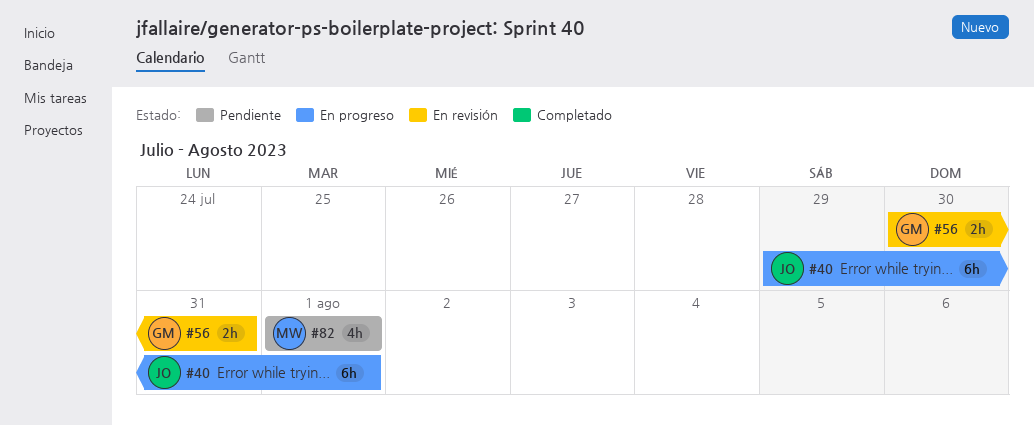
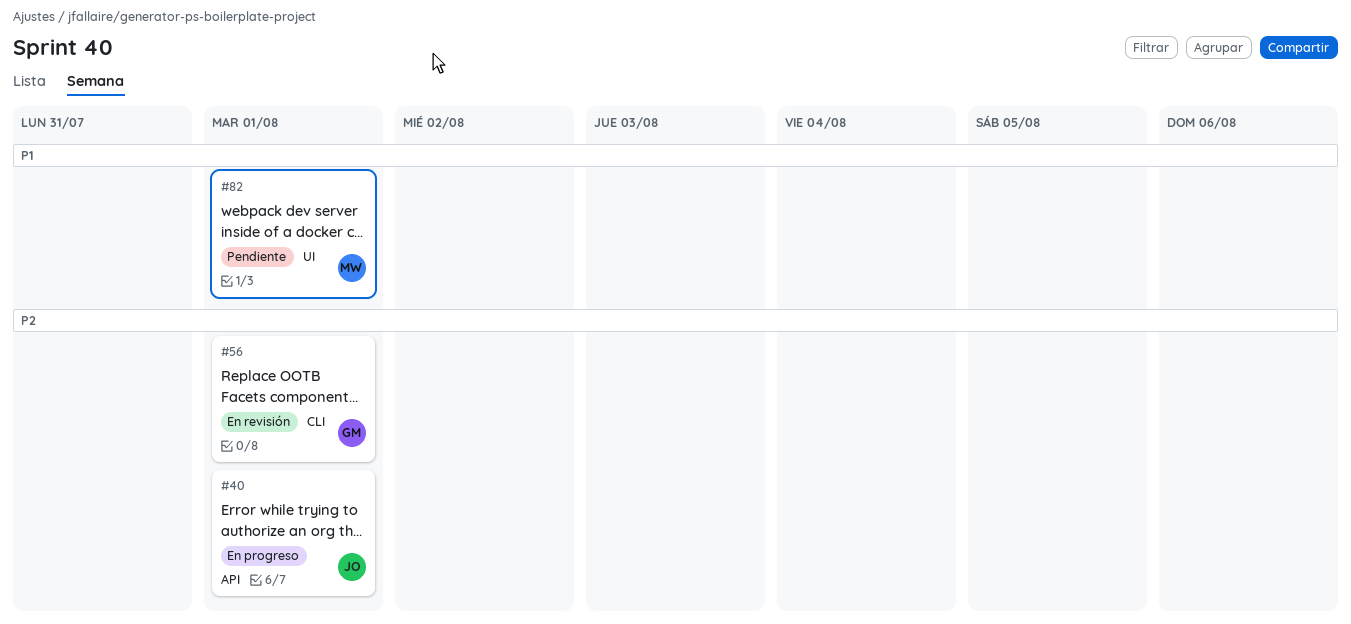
#56, due: Jul 31 -> Aug 1

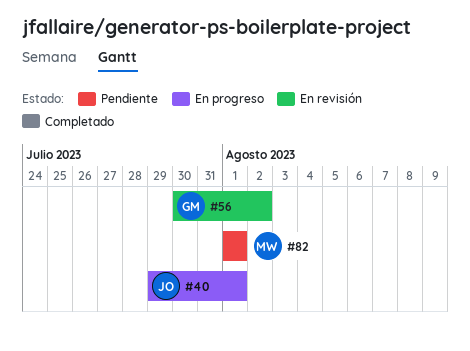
#56, due: Aug 1 -> Aug 2

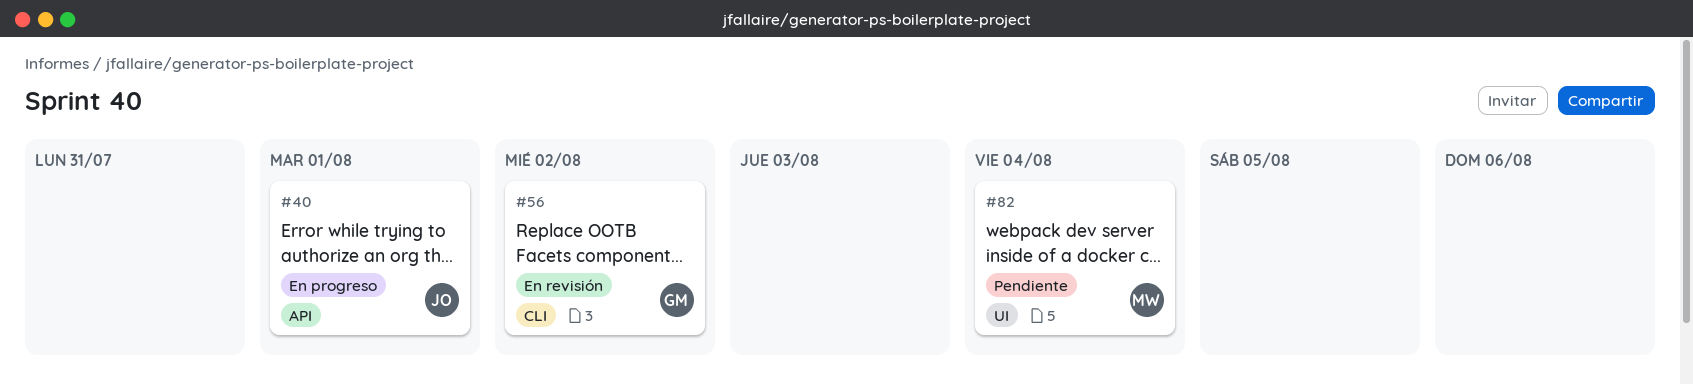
#82, due: Aug 1 -> Aug 4

